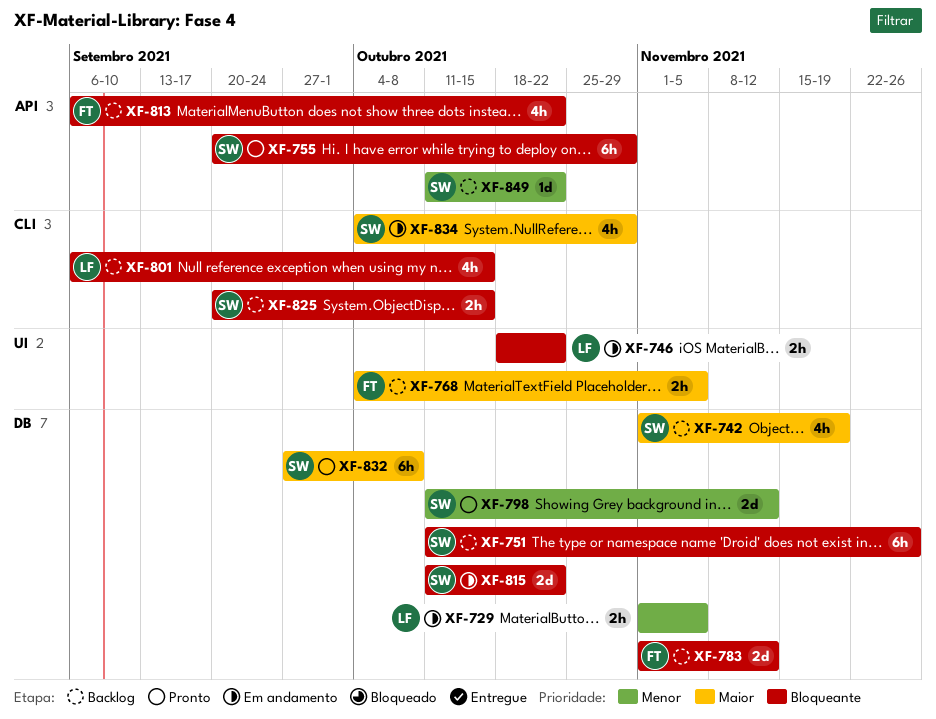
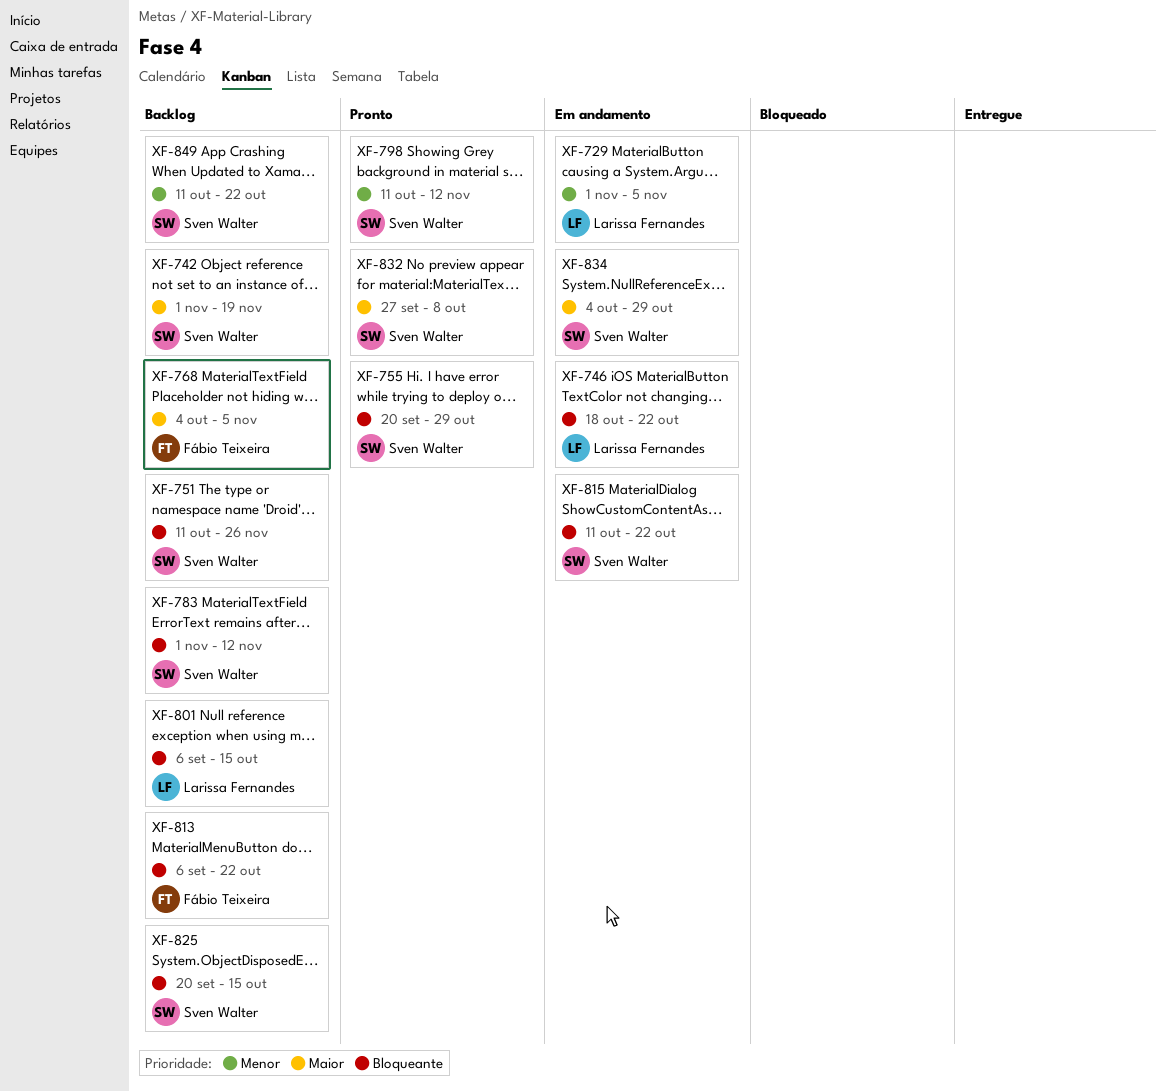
XF-783, owner: Fábio Teixeira -> Sven Walter

